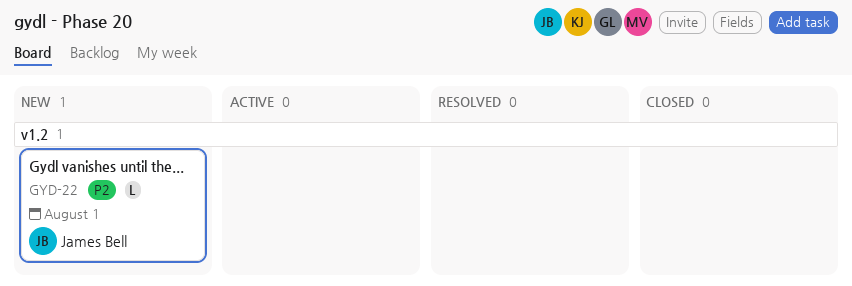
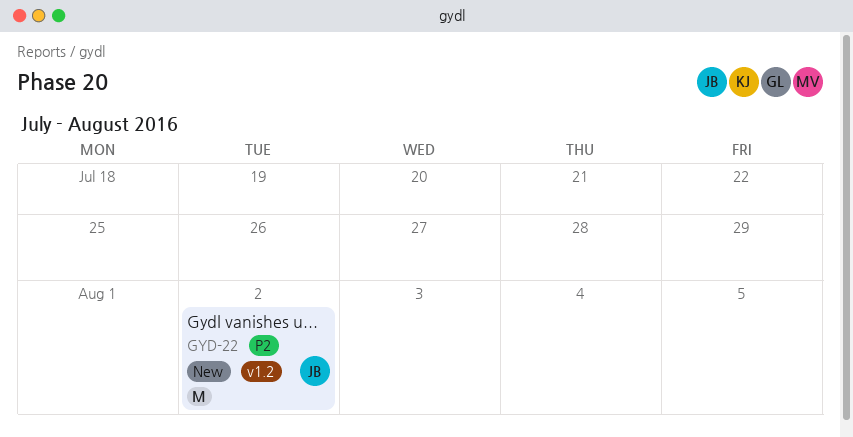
GYD-22, estimate: L -> M
GYD-22, due: Aug 1 -> Aug 2

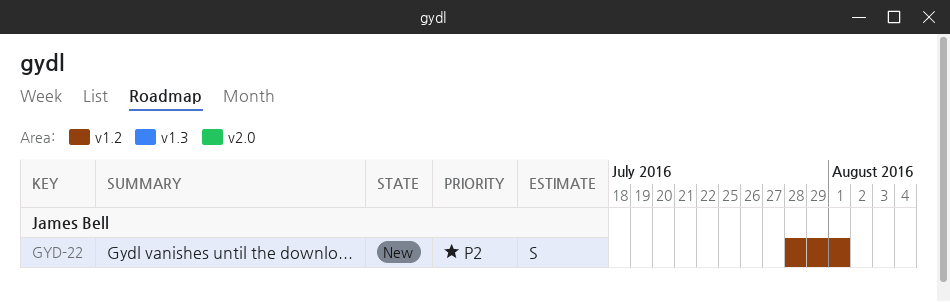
GYD-22, estimate: M -> S
GYD-22, due: Aug 2 -> Aug 1

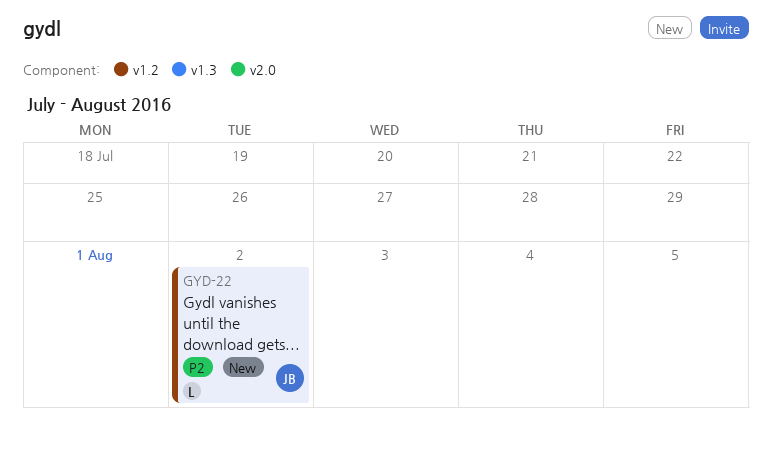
GYD-22, estimate: S -> L
GYD-22, due: Aug 1 -> Aug 2

